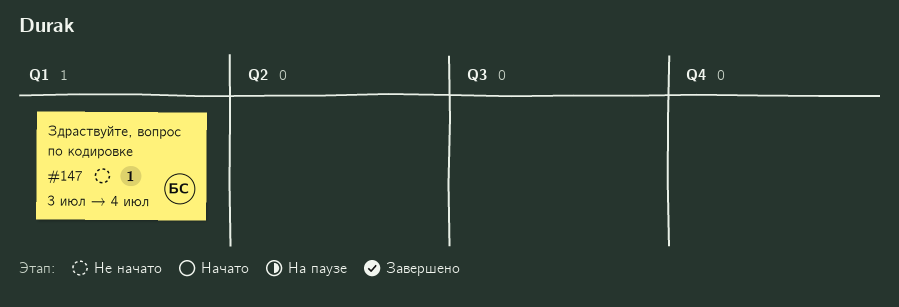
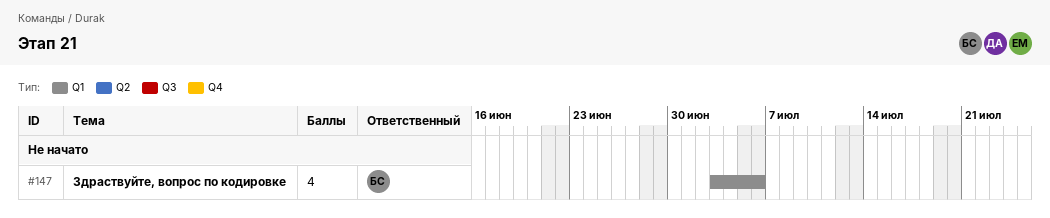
#147, estimate: 1 -> 4
#147, due: Jul 4 -> Jul 6

